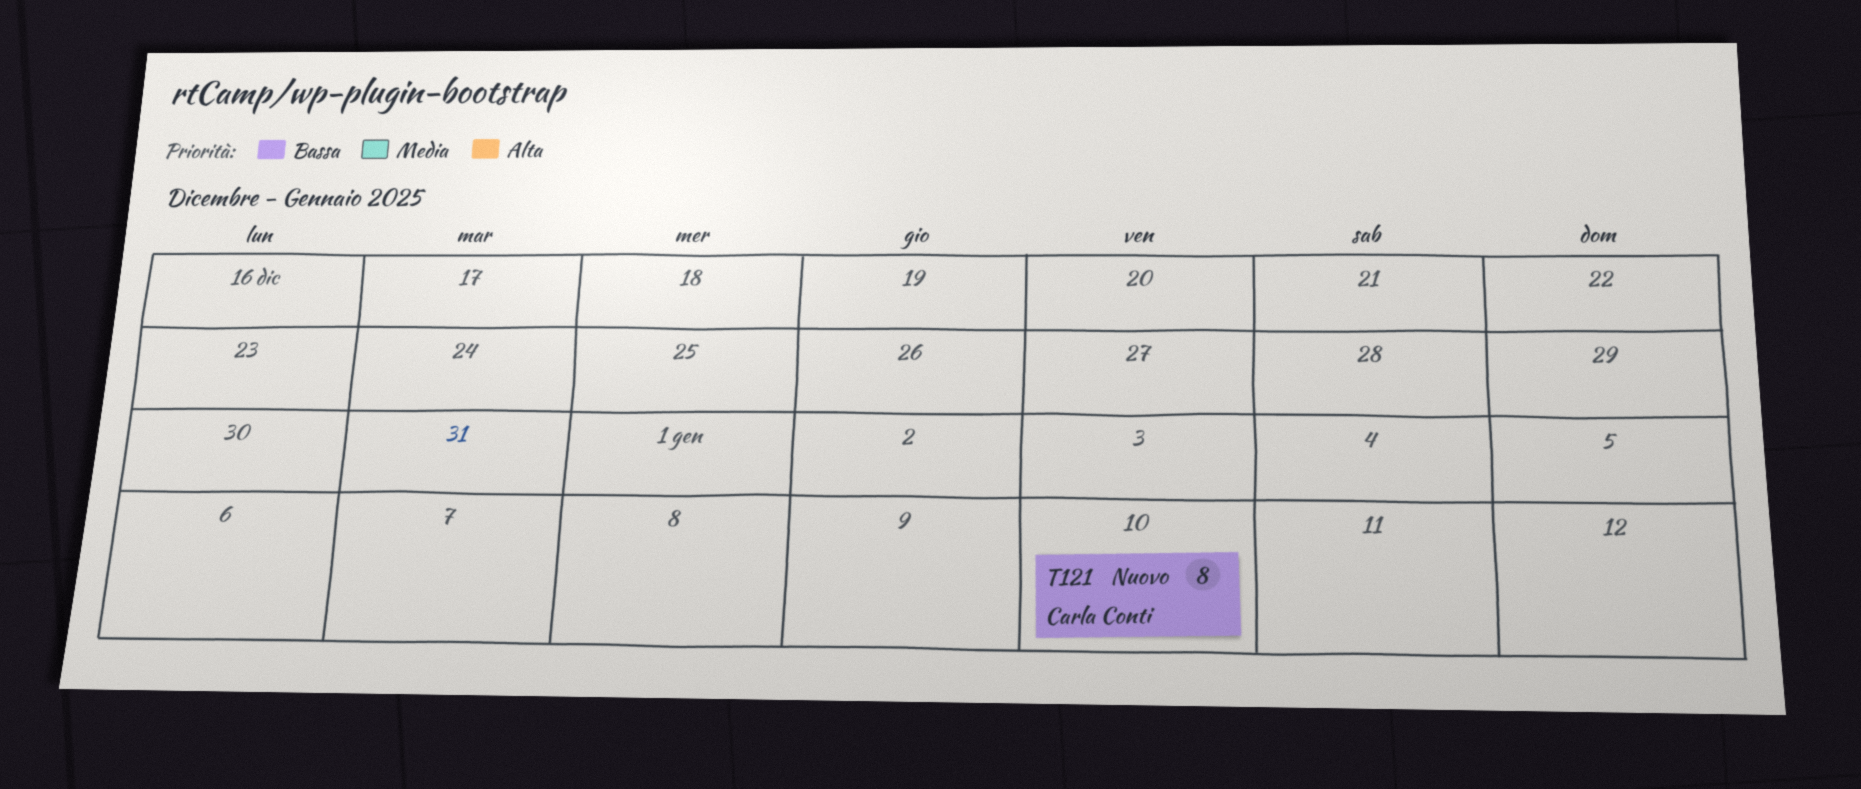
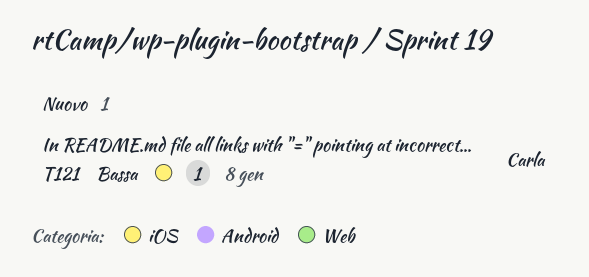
T121, estimate: 8 -> 1
T121, due: Jan 10 -> Jan 8

